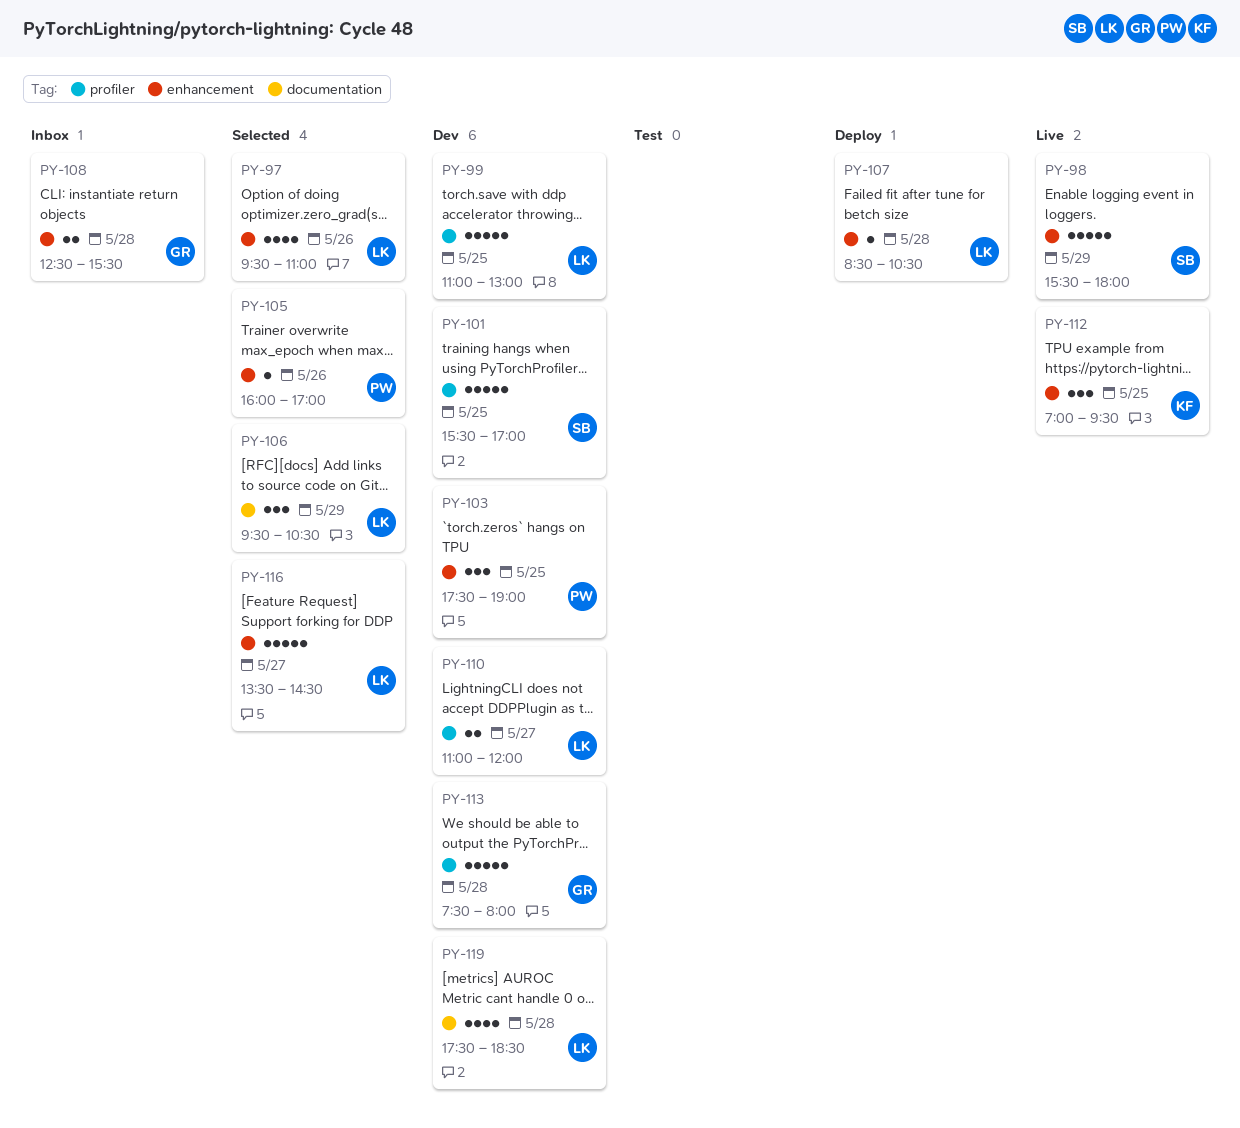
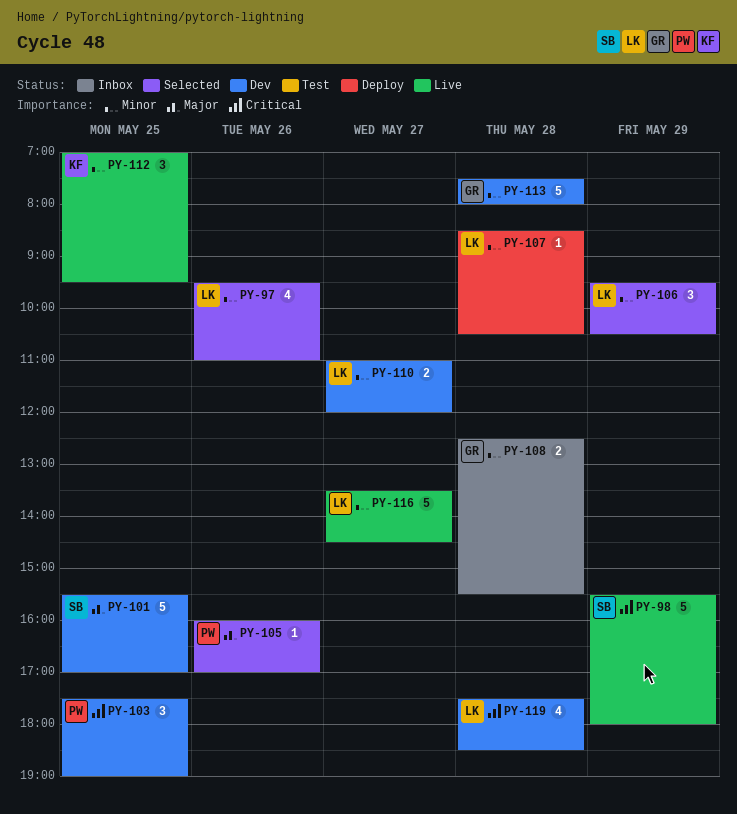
PY-99: present -> none
PY-116, status: Selected -> Live

